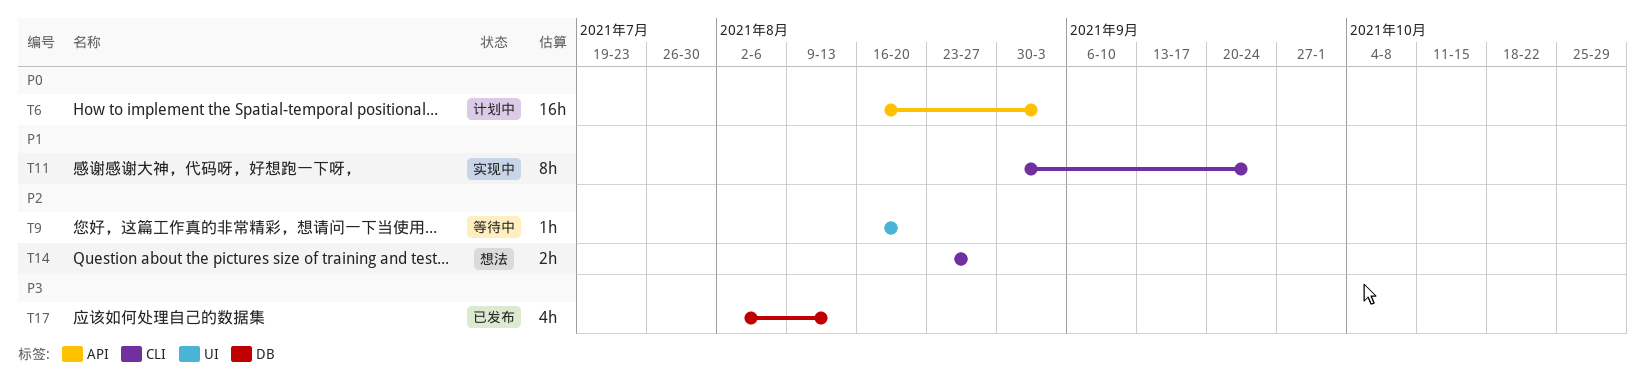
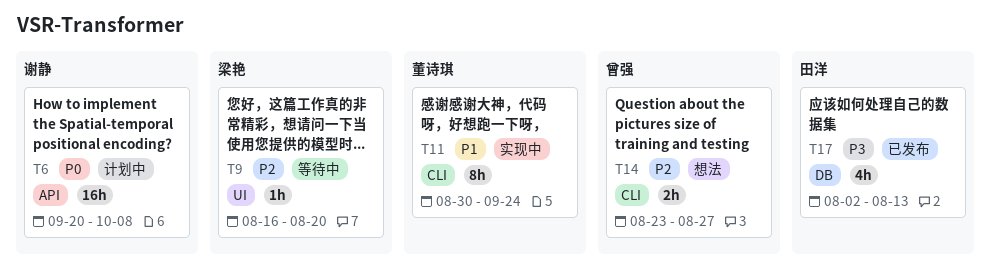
T6, start: Aug 16 -> Sep 20
T6, due: Sep 3 -> Oct 8

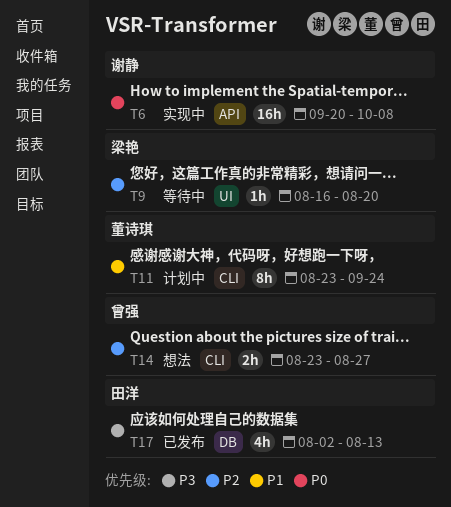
T6, status: 计划中 -> 实现中
T11, status: 实现中 -> 计划中
T11, start: Aug 30 -> Aug 23

